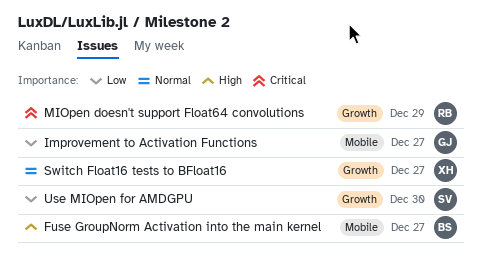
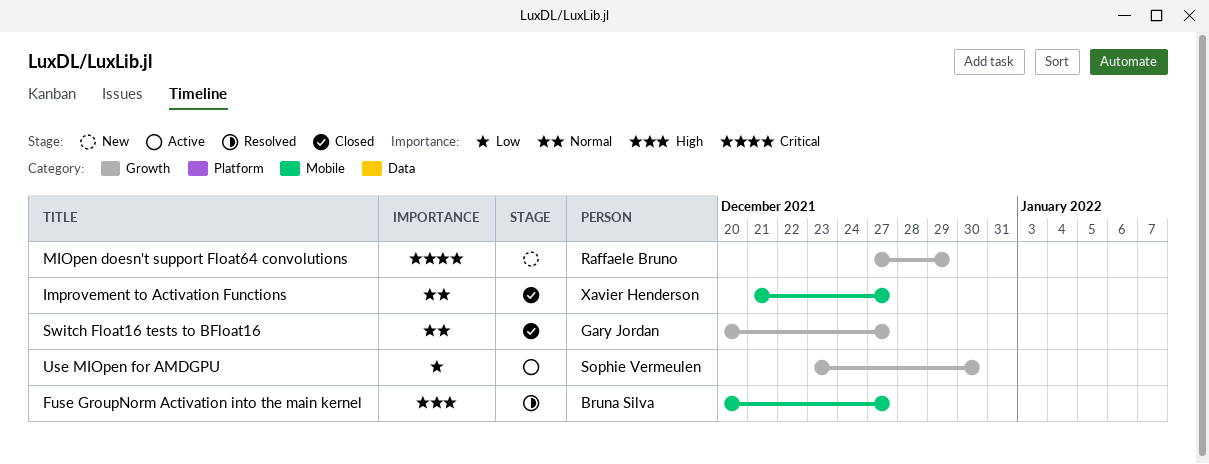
Improvement to Activation Functions, owner: Gary Jordan -> Xavier Henderson
Improvement to Activation Functions, priority: Low -> Normal
Switch Float16 tests to BFloat16, owner: Xavier Henderson -> Gary Jordan

